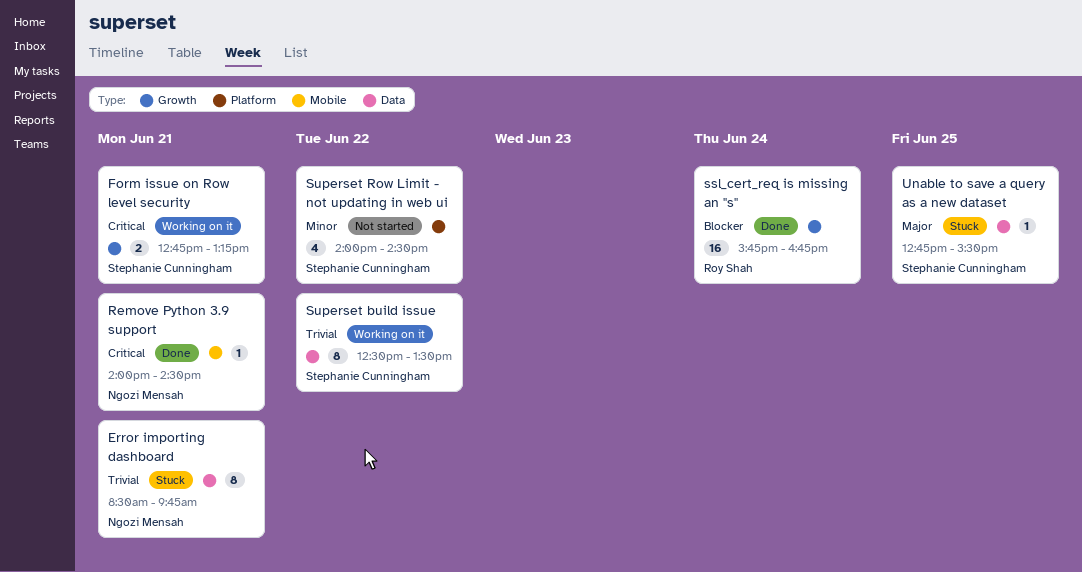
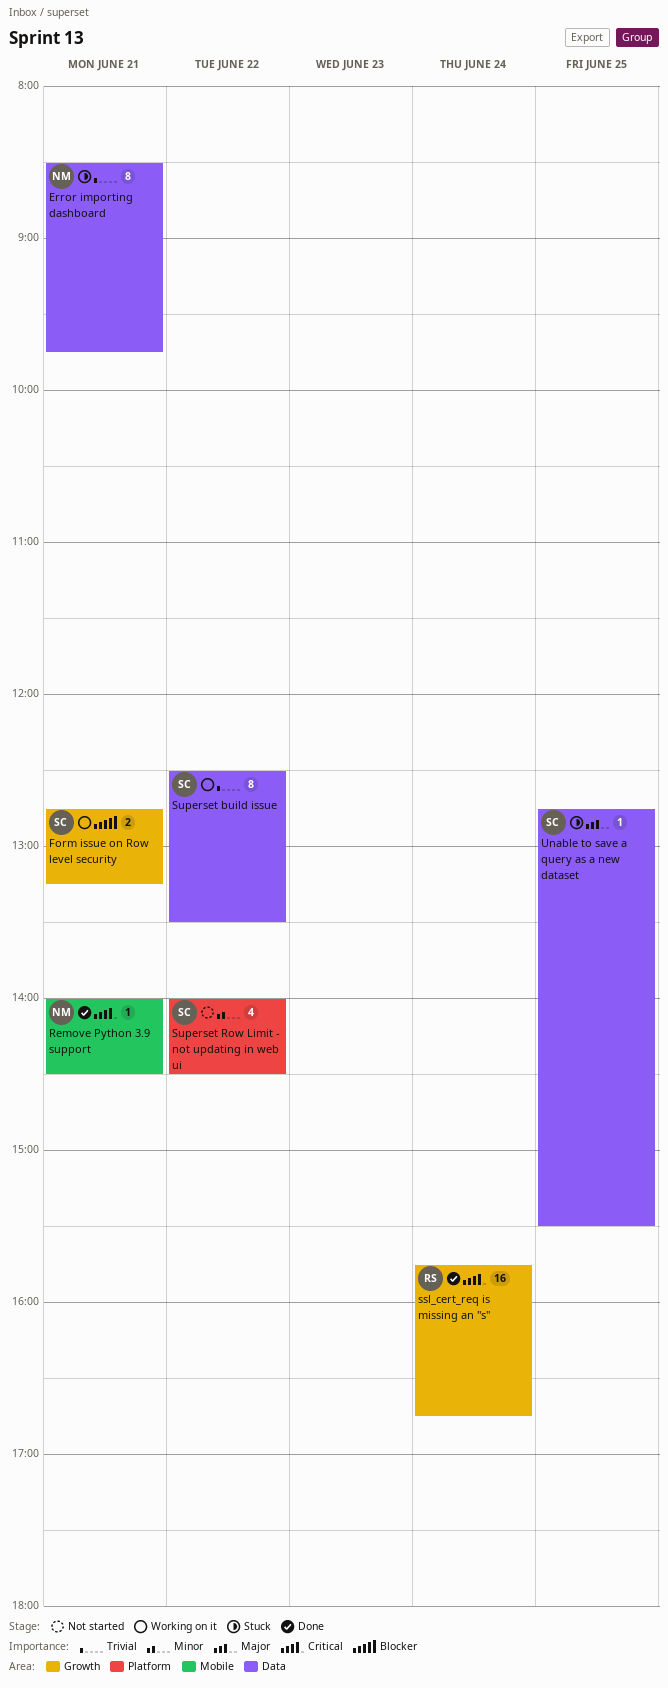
Form issue on Row level security, priority: Critical -> Blocker
ssl_cert_req is missing an "s", priority: Blocker -> Critical

